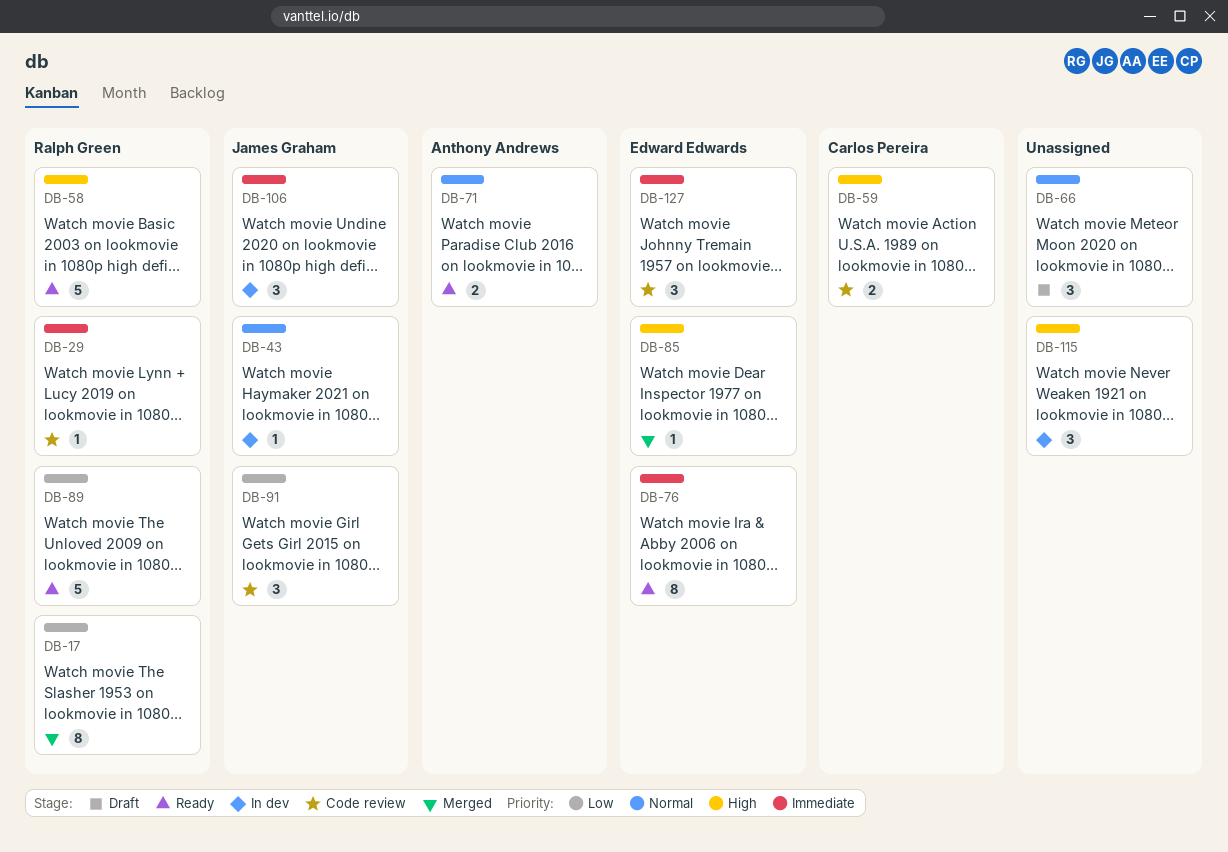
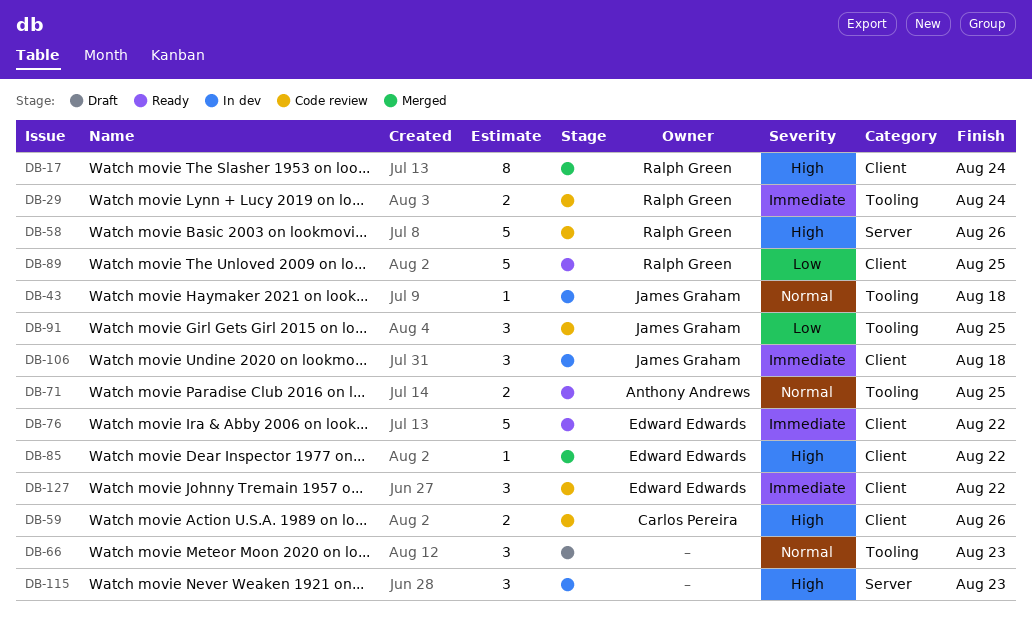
DB-17, priority: Low -> High
DB-29, estimate: 1 -> 2
DB-58, status: Ready -> Code review
DB-76, estimate: 8 -> 5

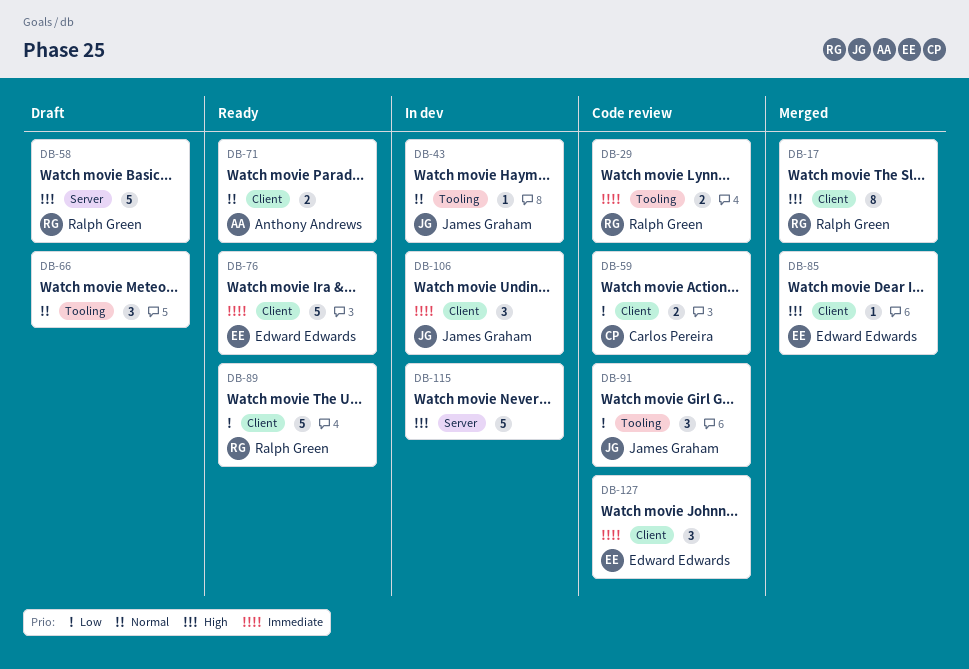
DB-58, status: Code review -> Draft
DB-59, priority: High -> Low
DB-71, label: Tooling -> Client
DB-115, estimate: 3 -> 5

